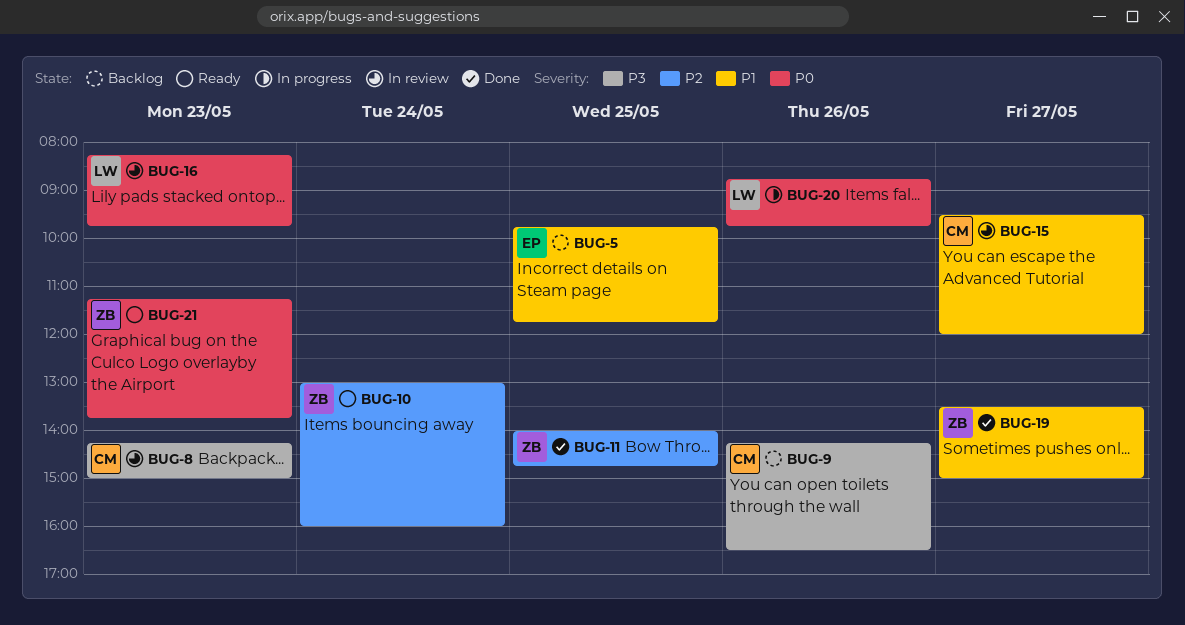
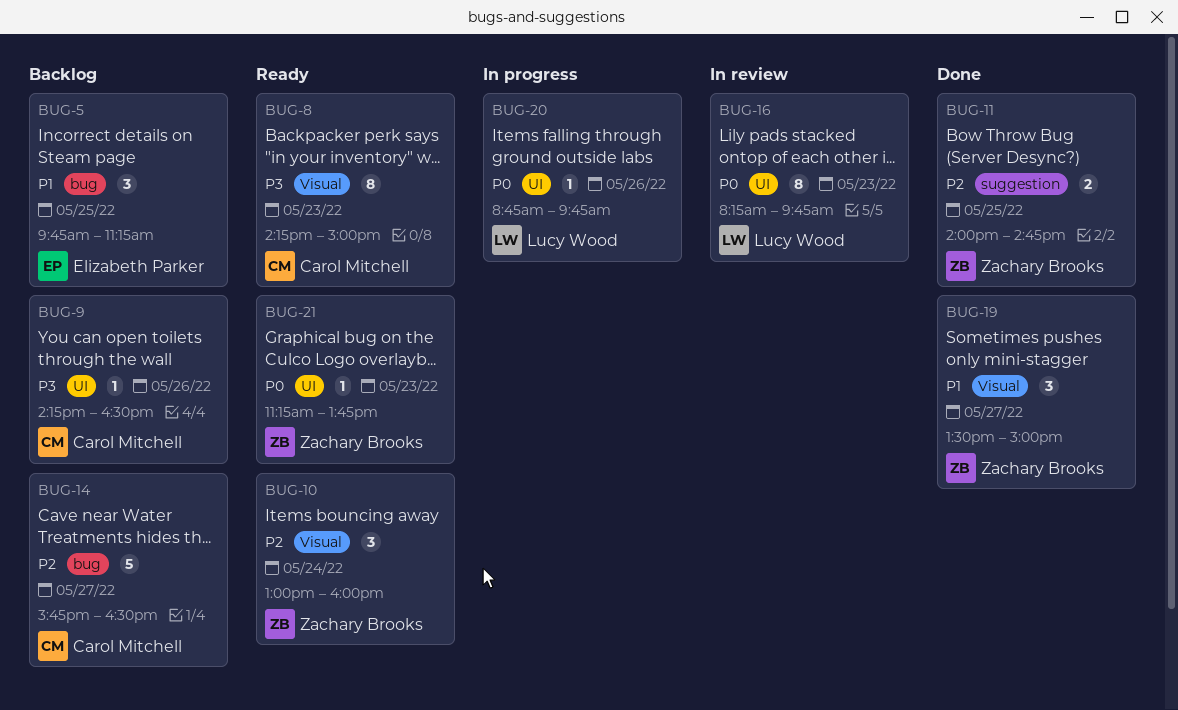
BUG-5, ends: 11:45 -> 11:15
BUG-8, status: In review -> Ready
BUG-14: none -> present
BUG-15: present -> none

